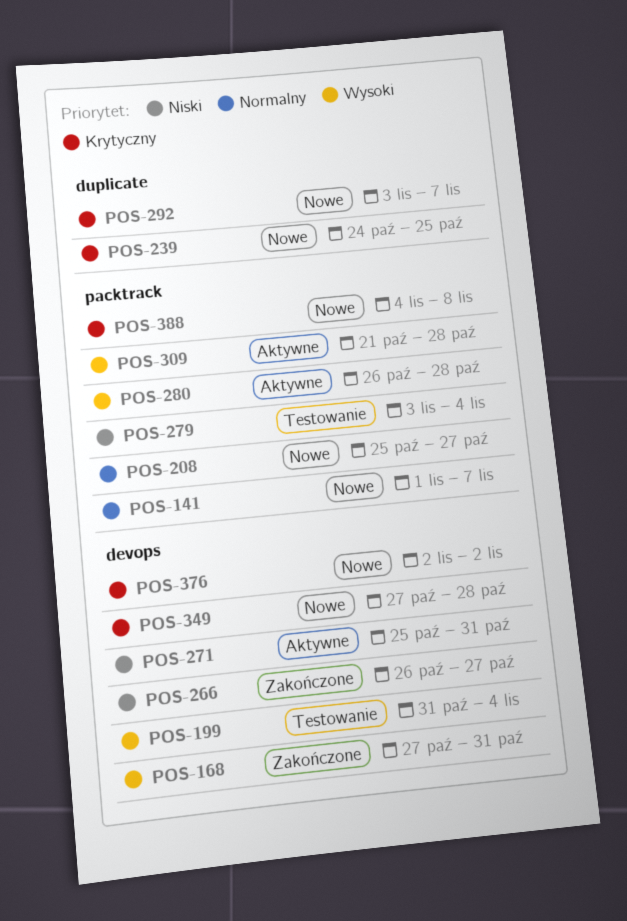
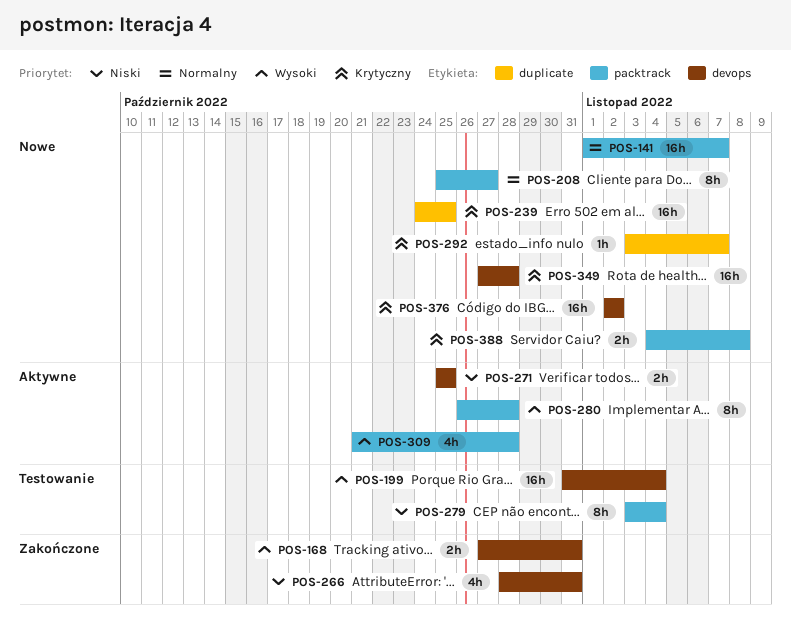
POS-266, start: Oct 26 -> Oct 28
POS-266, due: Oct 27 -> Oct 31
POS-271, due: Oct 31 -> Oct 25

